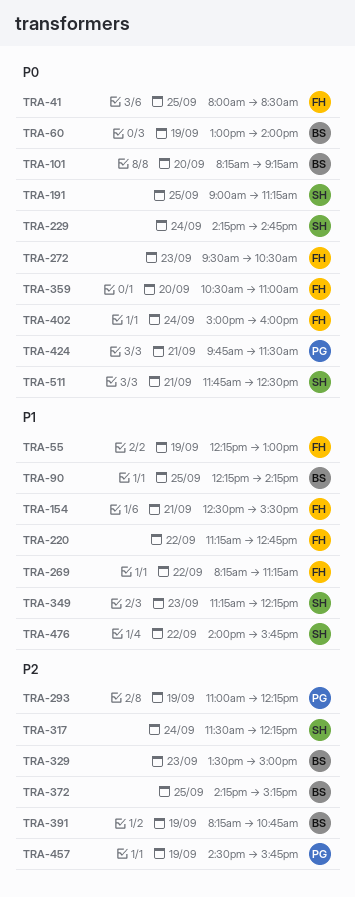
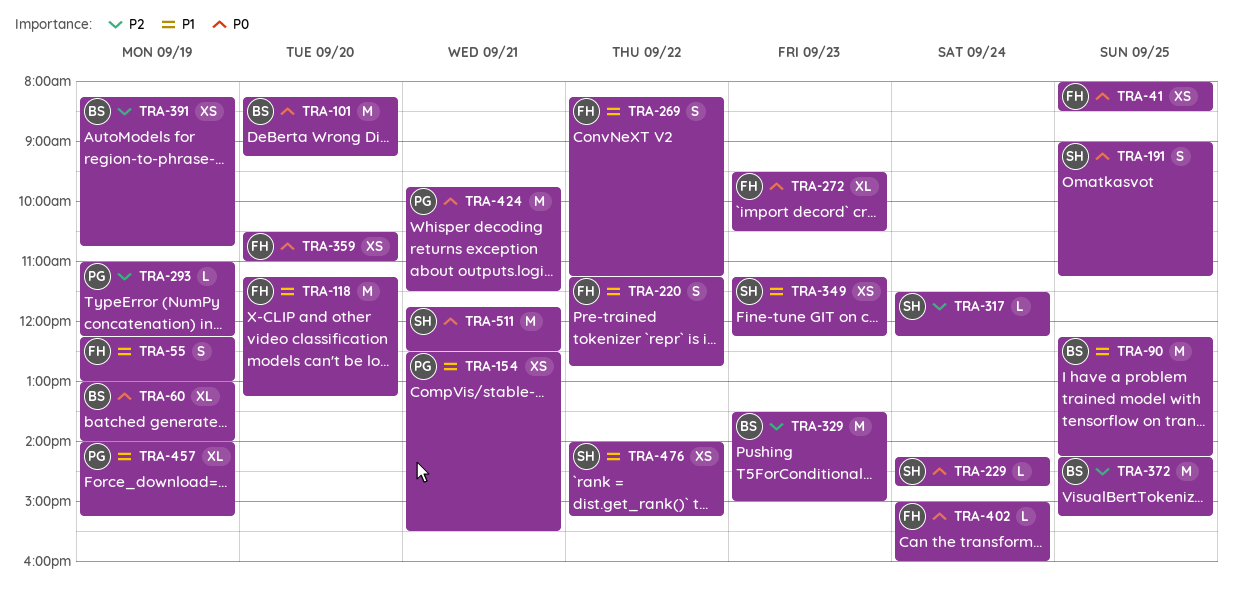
TRA-118: none -> present
TRA-154, owner: FH -> PG
TRA-457, priority: P2 -> P1
TRA-457, begins: 14:30 -> 14:00
TRA-457, ends: 15:45 -> 15:15
TRA-476, ends: 15:45 -> 15:15

